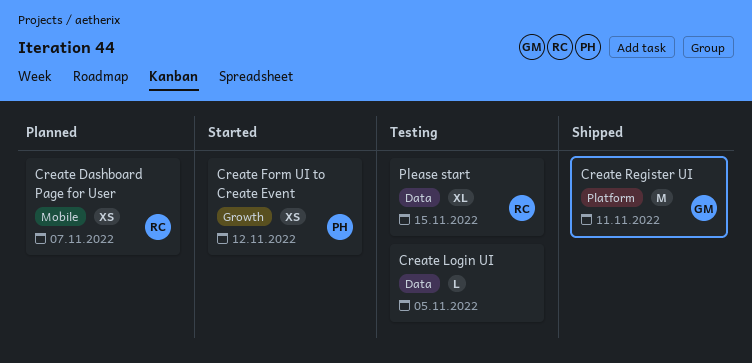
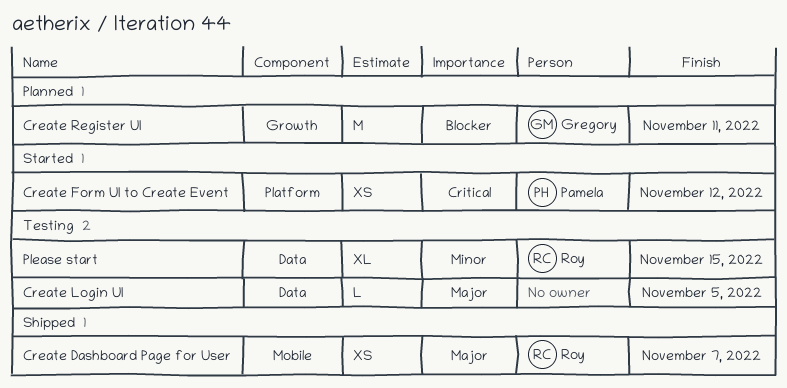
Create Dashboard Page for User, status: Planned -> Shipped
Create Form UI to Create Event, label: Growth -> Platform
Create Register UI, status: Shipped -> Planned
Create Register UI, label: Platform -> Growth

